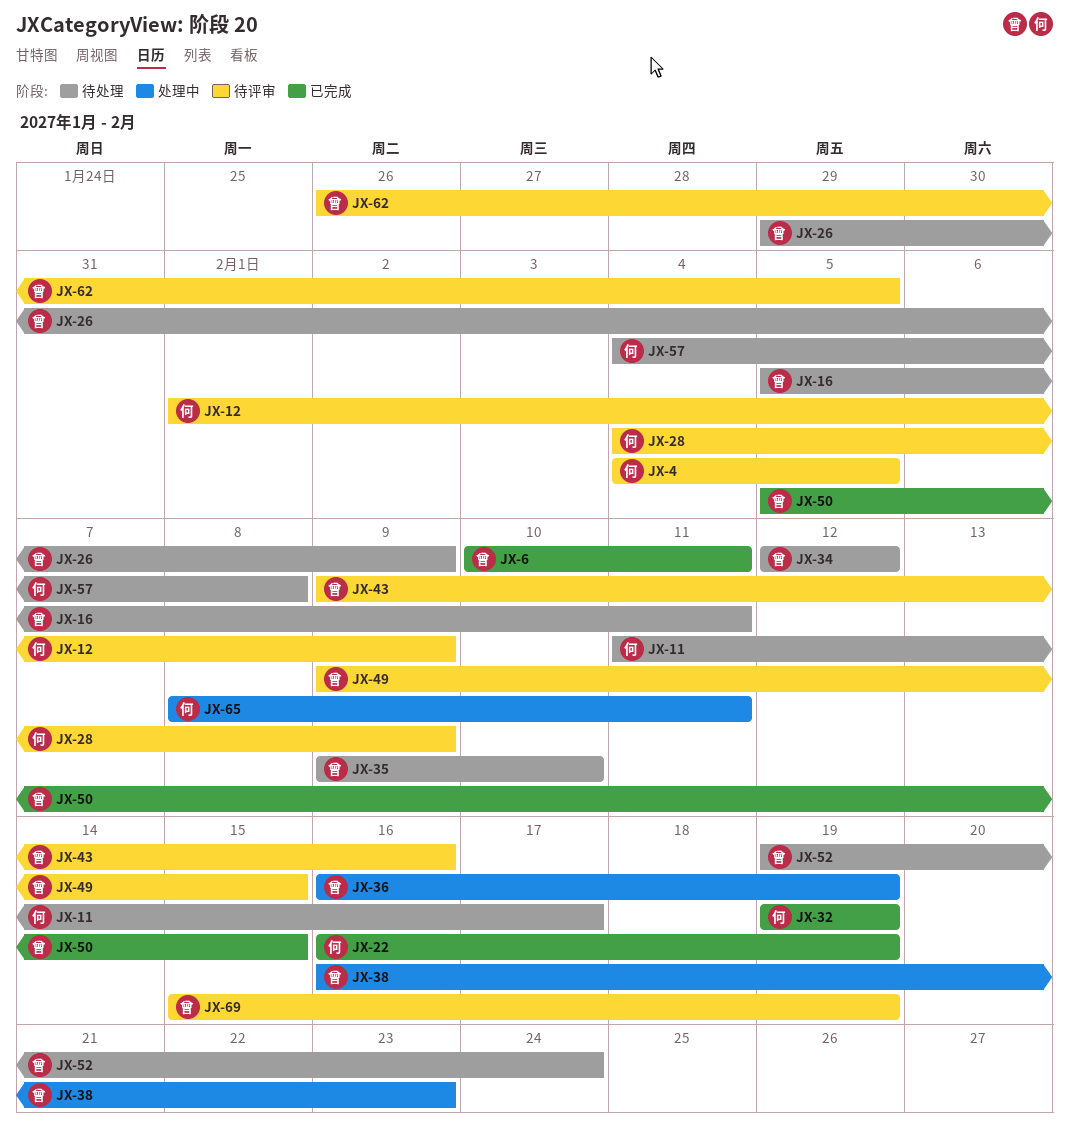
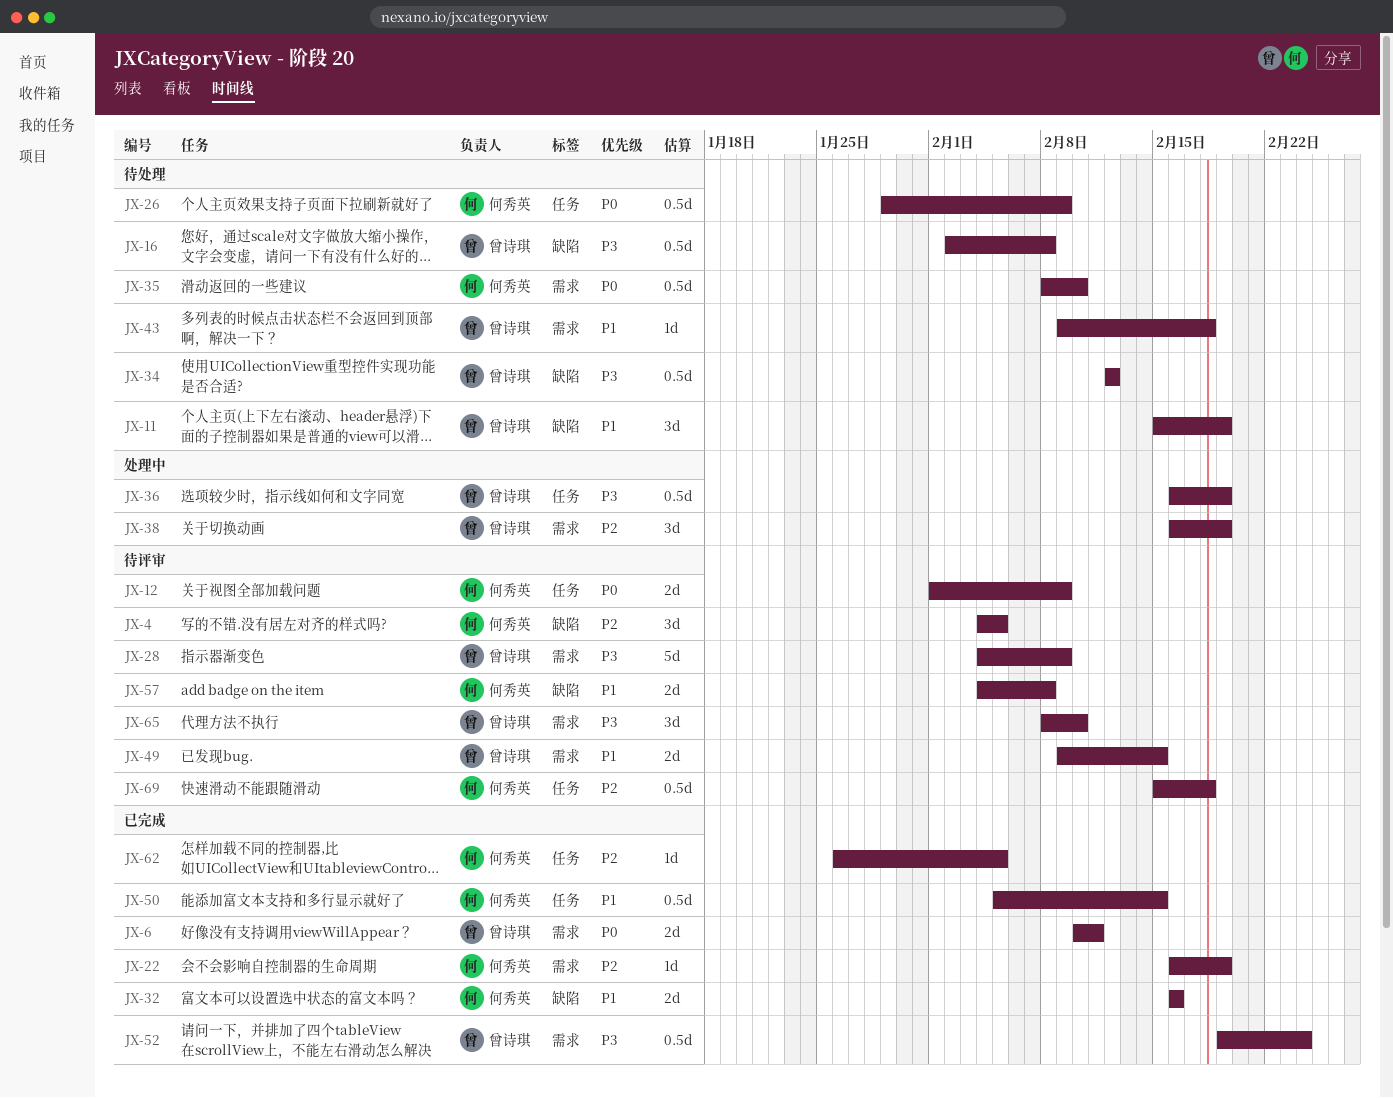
JX-11, owner: 何秀英 -> 曾诗琪
JX-11, start: Feb 11 -> Feb 15
JX-11, due: Feb 17 -> Feb 19
JX-16, start: Feb 5 -> Feb 2
JX-16, due: Feb 11 -> Feb 8
JX-26, owner: 曾诗琪 -> 何秀英
JX-28, owner: 何秀英 -> 曾诗琪
JX-32, start: Feb 19 -> Feb 16
JX-32, due: Feb 19 -> Feb 16
JX-35, owner: 曾诗琪 -> 何秀英
JX-35, start: Feb 9 -> Feb 8
JX-38, due: Feb 23 -> Feb 19
JX-43, status: 待评审 -> 待处理
JX-43, due: Feb 16 -> Feb 18
JX-50, owner: 曾诗琪 -> 何秀英
JX-52, status: 待处理 -> 已完成
JX-57, status: 待处理 -> 待评审
JX-62, status: 待评审 -> 已完成
JX-62, owner: 曾诗琪 -> 何秀英
JX-65, status: 处理中 -> 待评审
JX-65, owner: 何秀英 -> 曾诗琪
JX-65, due: Feb 11 -> Feb 10
JX-69, owner: 曾诗琪 -> 何秀英
JX-69, due: Feb 19 -> Feb 18

